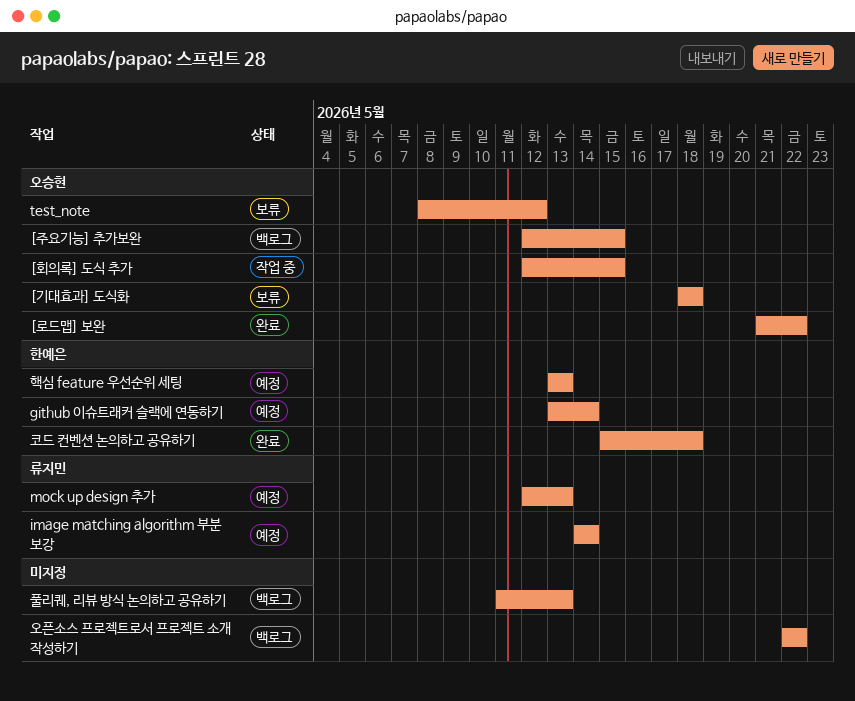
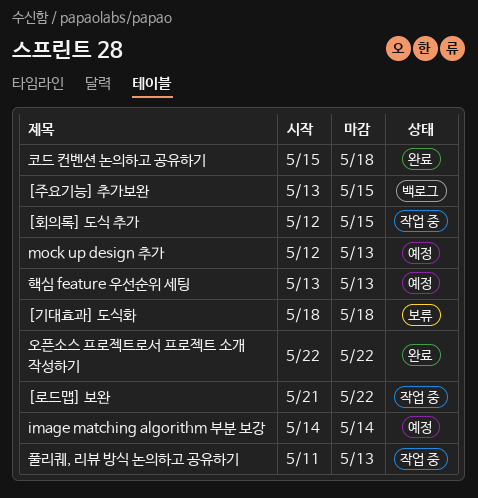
[로드맵] 보완, status: 완료 -> 작업 중
[주요기능] 추가보완, start: May 12 -> May 13
github 이슈트래커 슬랙에 연동하기: present -> none
test_note: present -> none
오픈소스 프로젝트로서 프로젝트 소개 작성하기, status: 백로그 -> 완료
풀리퀘, 리뷰 방식 논의하고 공유하기, status: 백로그 -> 작업 중

